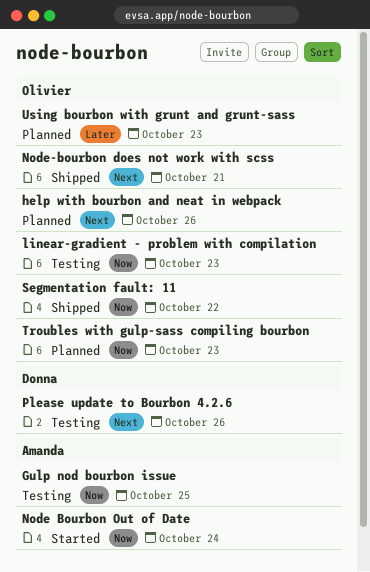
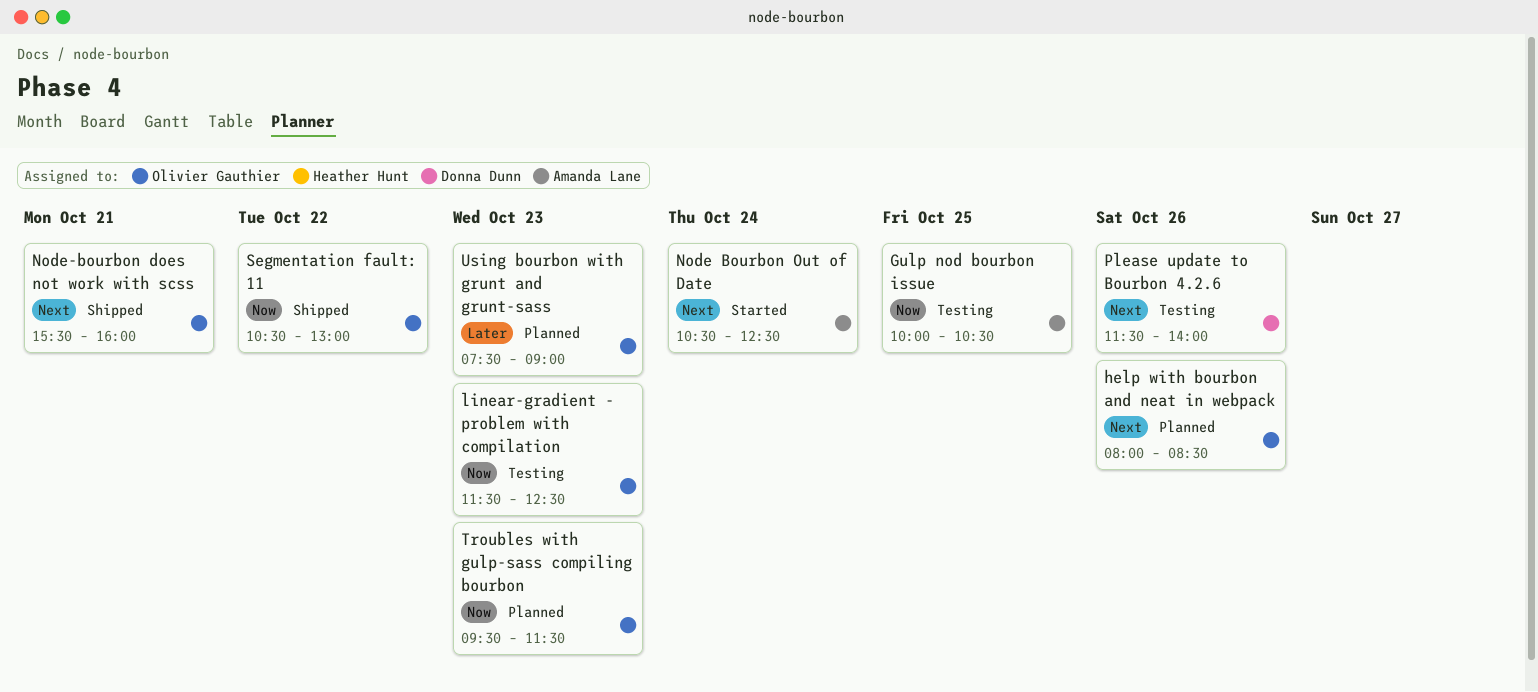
Node Bourbon Out of Date, priority: Now -> Next

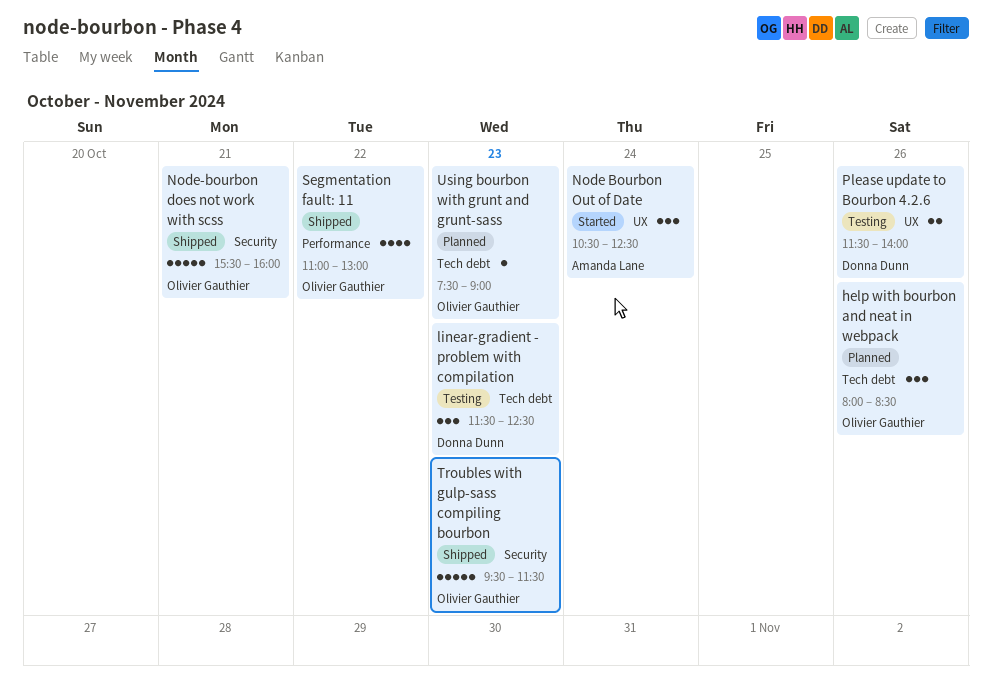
Gulp nod bourbon issue: present -> none
linear-gradient - problem with compilation, owner: Olivier Gauthier -> Donna Dunn
Segmentation fault: 11, begins: 10:30 -> 11:00
Troubles with gulp-sass compiling bourbon, status: Planned -> Shipped

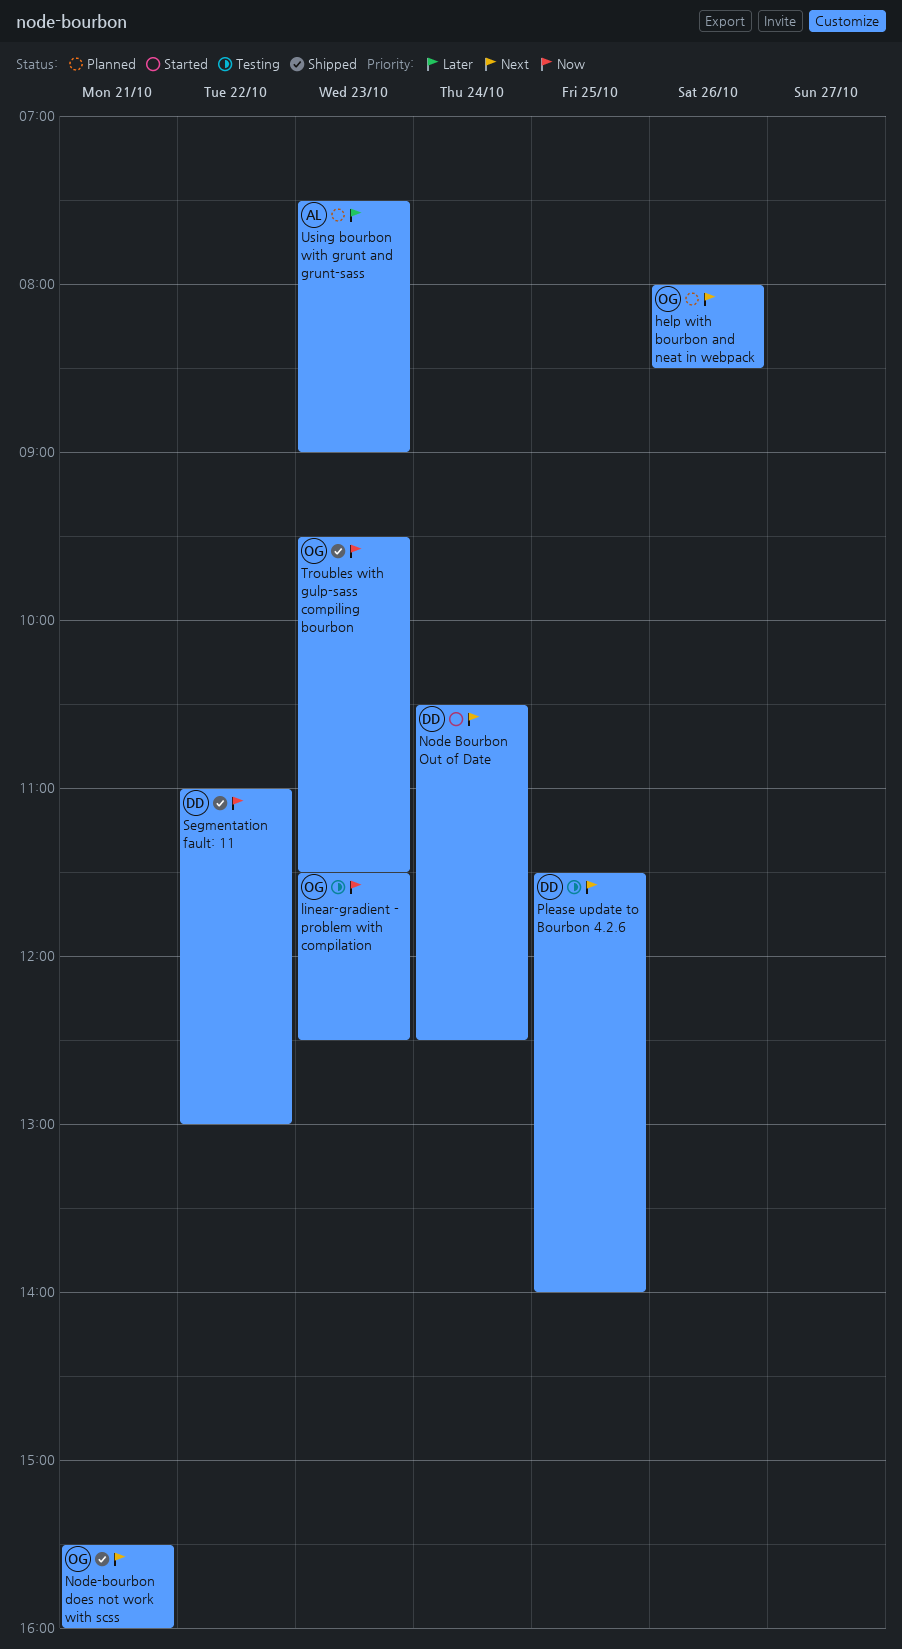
linear-gradient - problem with compilation, owner: Donna Dunn -> Olivier Gauthier
Node Bourbon Out of Date, owner: Amanda Lane -> Donna Dunn
Please update to Bourbon 4.2.6, day: Oct 26 -> Oct 25
Segmentation fault: 11, owner: Olivier Gauthier -> Donna Dunn
Using bourbon with grunt and grunt-sass, owner: Olivier Gauthier -> Amanda Lane

